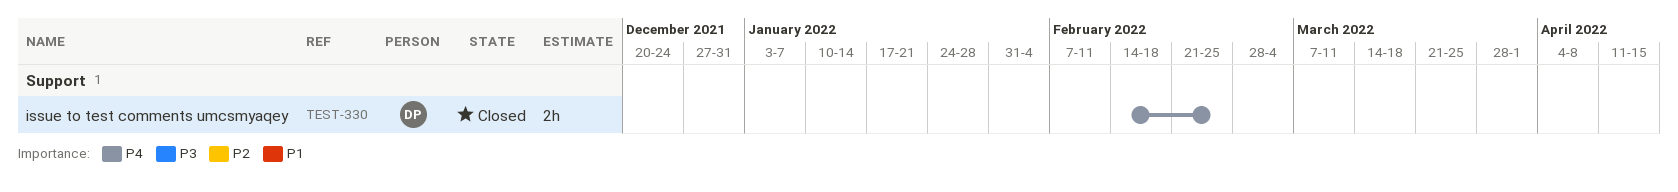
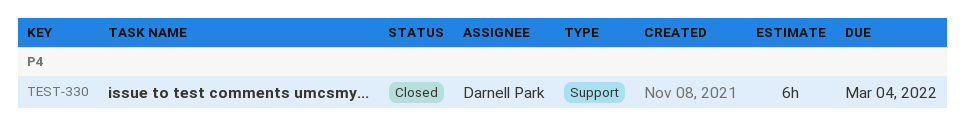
TEST-330, estimate: 2h -> 6h
TEST-330, due: Feb 25 -> Mar 4

